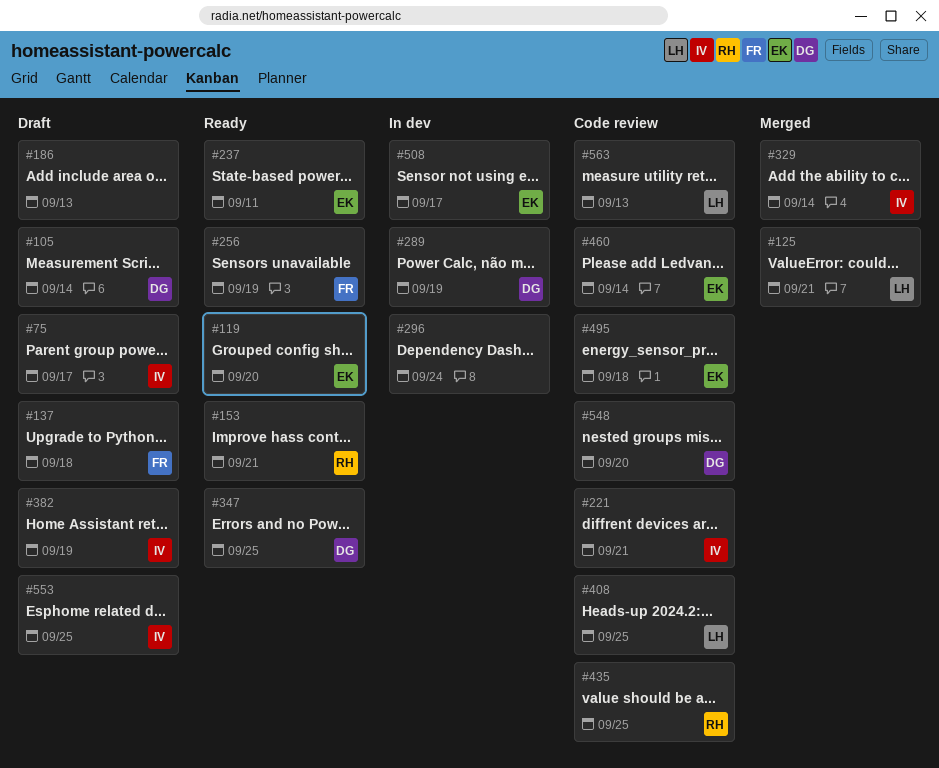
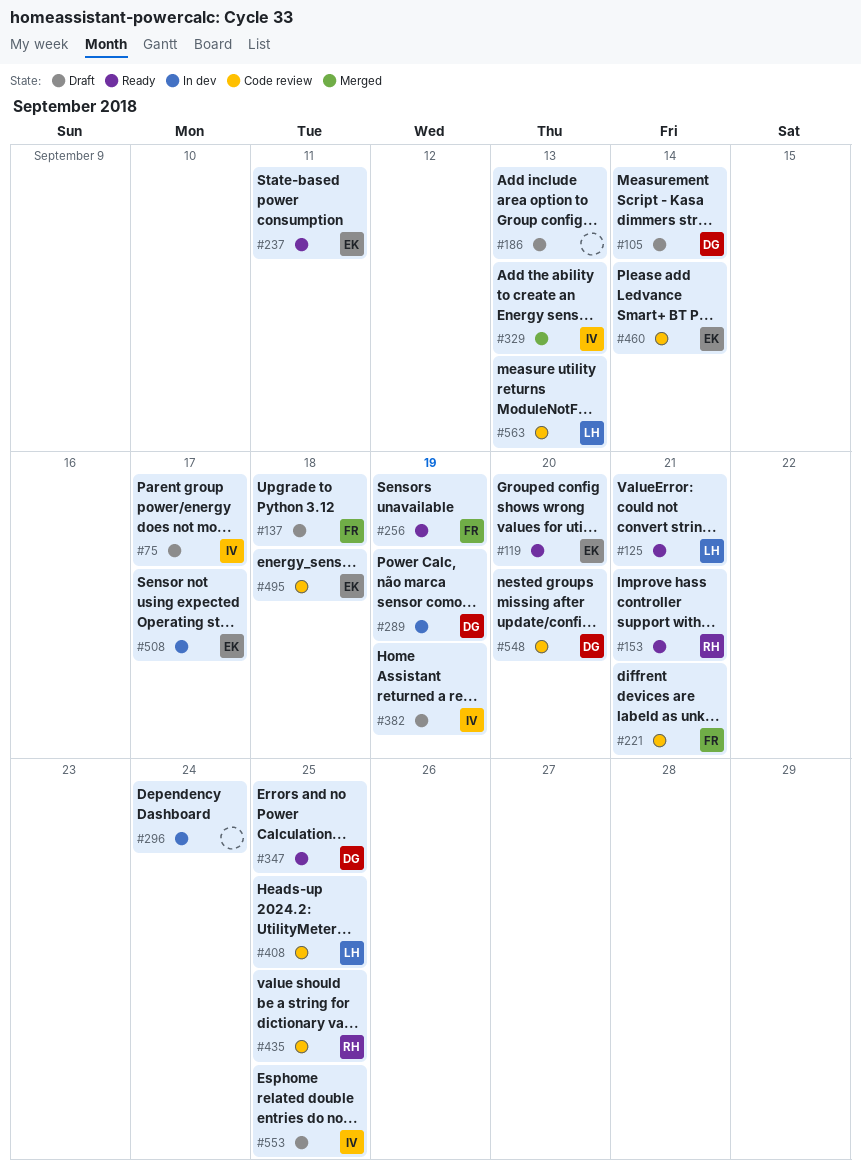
#125, status: Merged -> Ready
#221, owner: IV -> FR
#329, due: Sep 14 -> Sep 13

